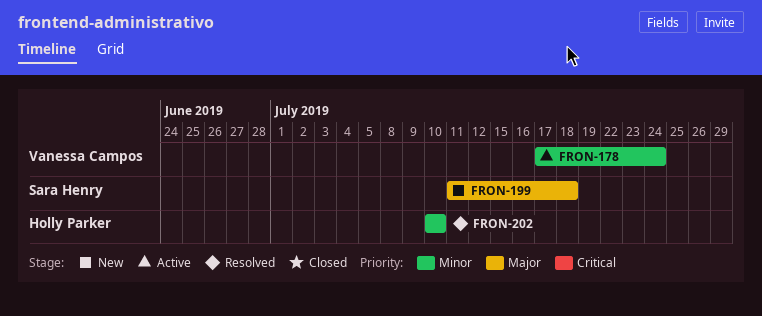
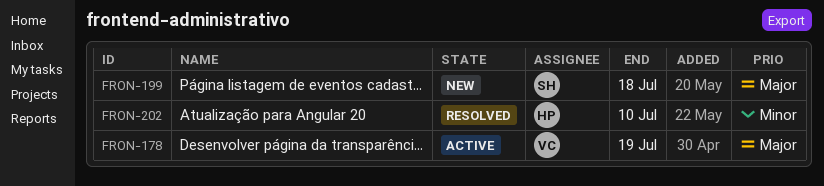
FRON-178, priority: Minor -> Major
FRON-178, due: Jul 24 -> Jul 19

